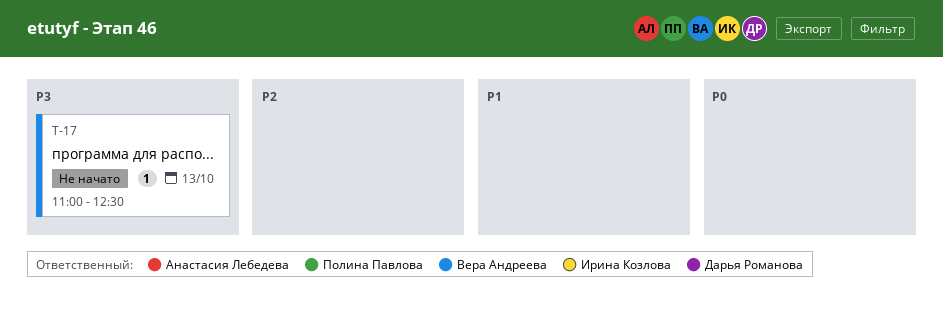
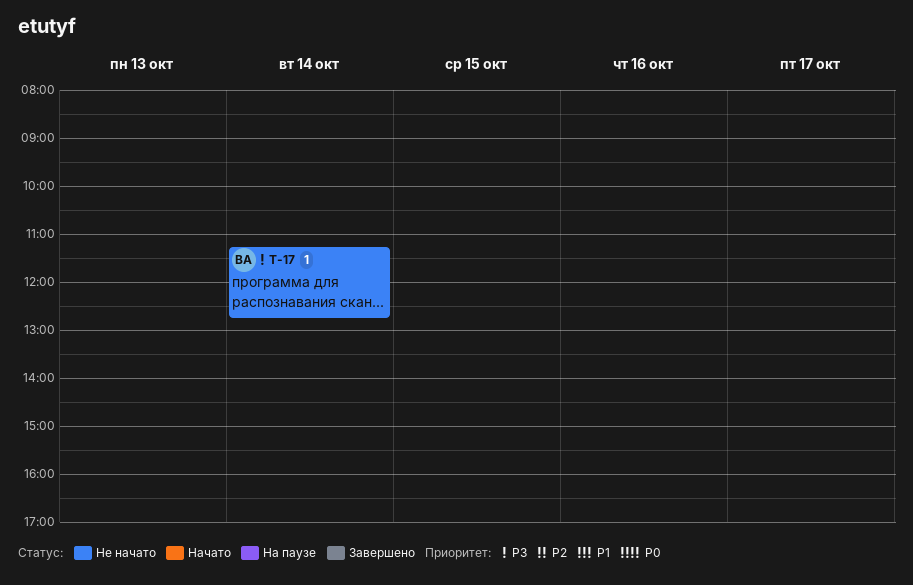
T-17, day: Oct 13 -> Oct 14
T-17, begins: 11:00 -> 11:15
T-17, ends: 12:30 -> 12:45

